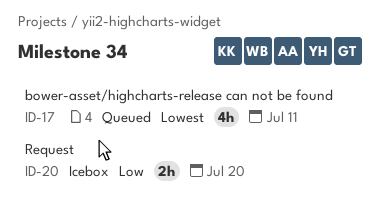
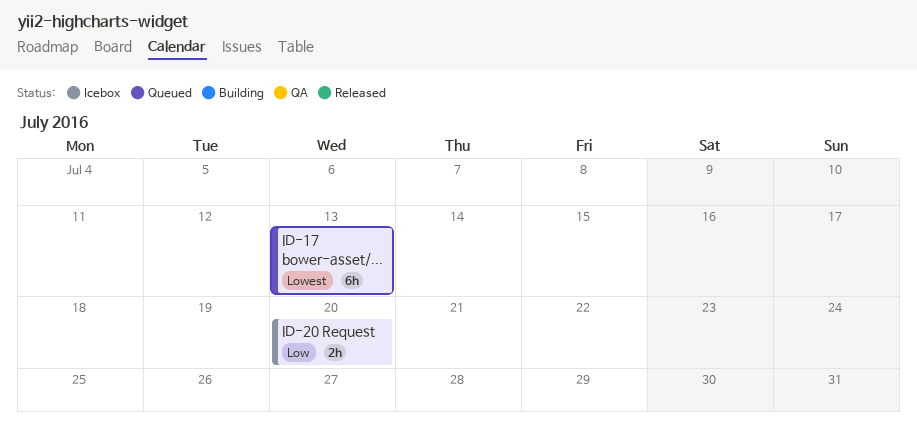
ID-17, estimate: 4h -> 6h
ID-17, due: Jul 11 -> Jul 13

